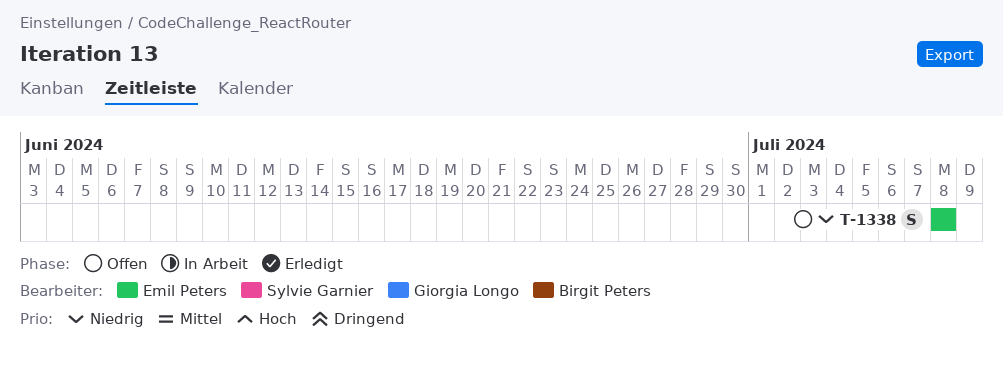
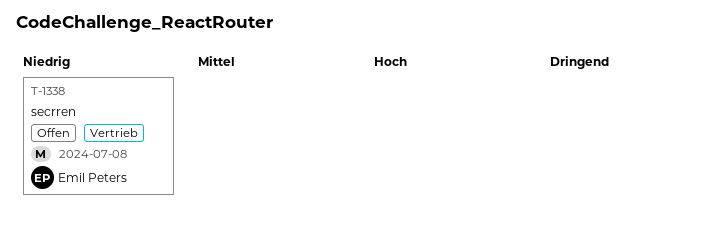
T-1338, estimate: S -> M

